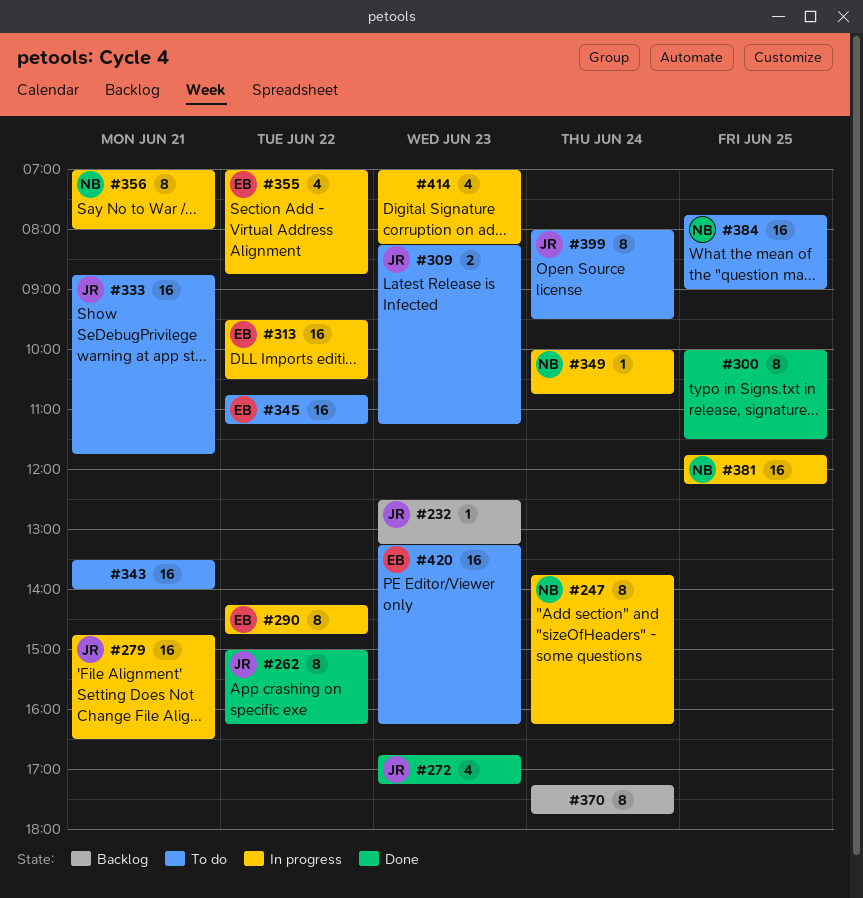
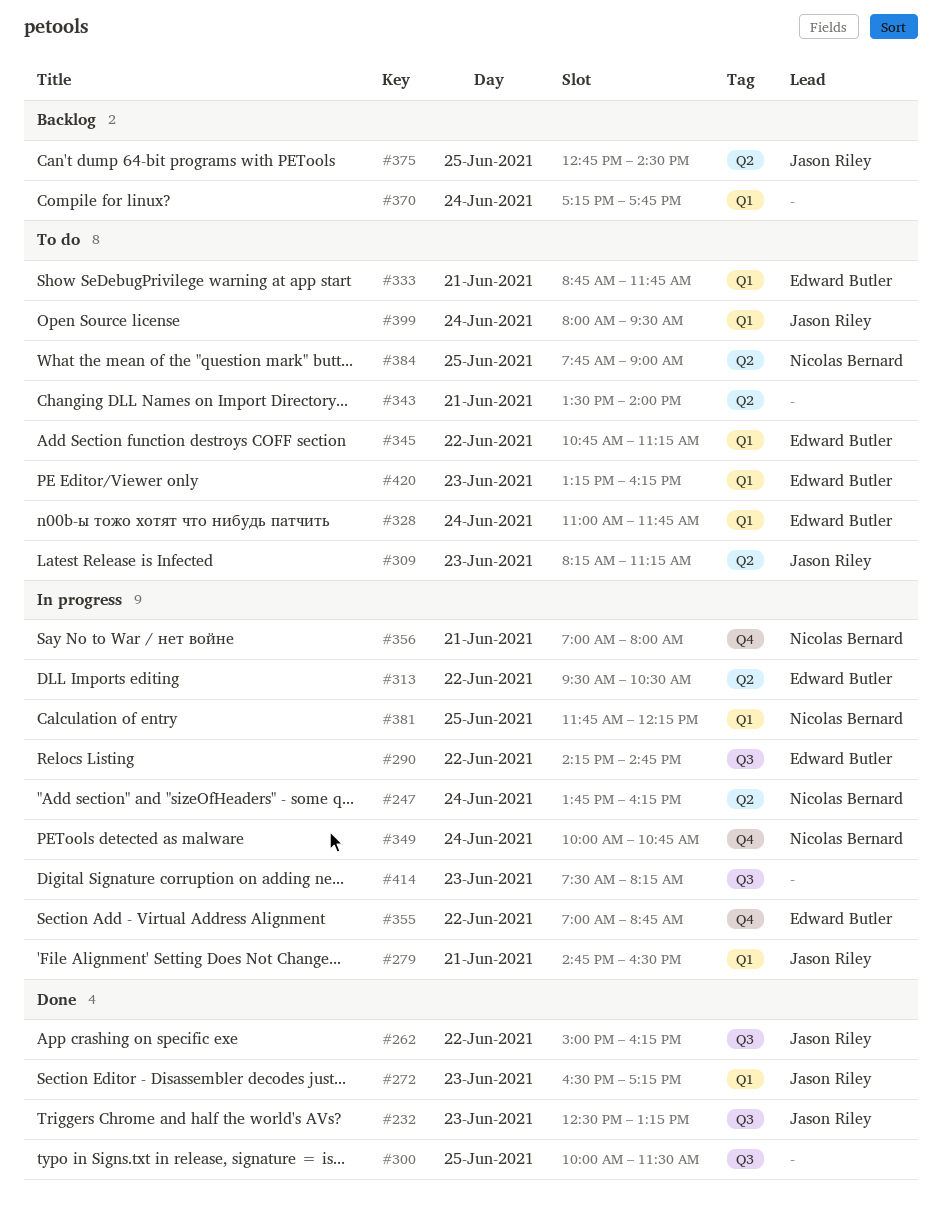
#232, status: Backlog -> Done
#272, begins: 16:45 -> 16:30
#328: none -> present
#333, owner: Jason Riley -> Edward Butler
#375: none -> present
#414, begins: 07:00 -> 07:30

